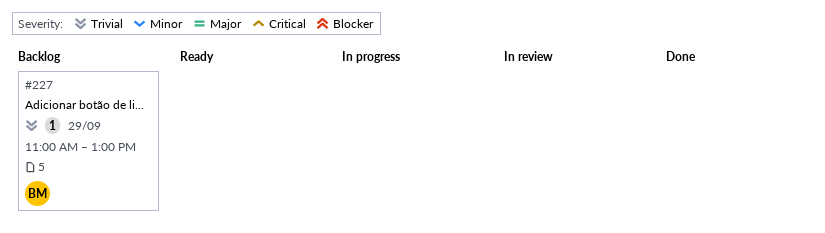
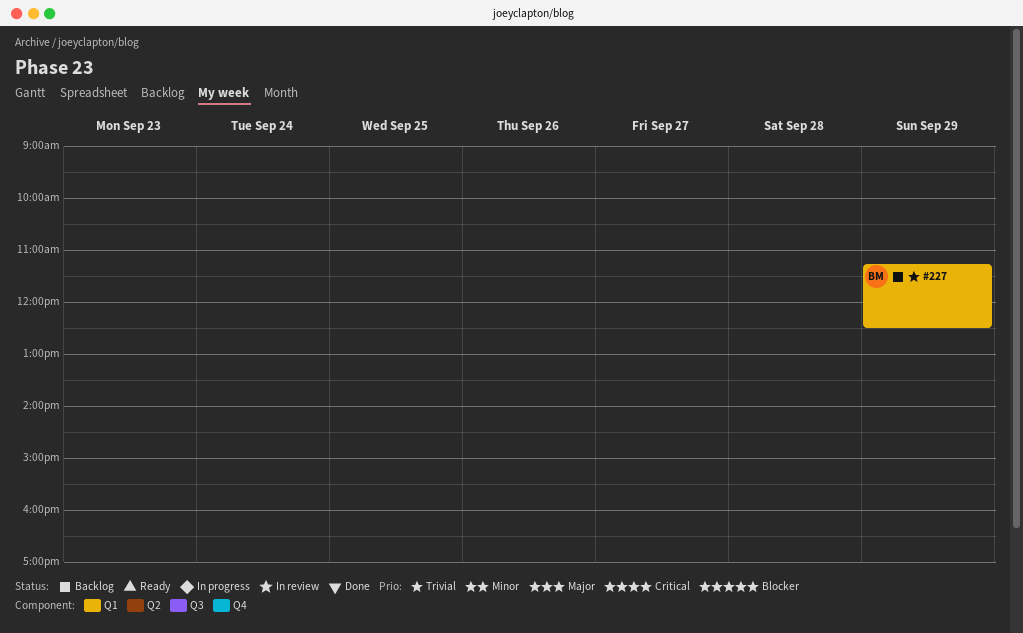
#227, begins: 11:00 -> 11:15
#227, ends: 13:00 -> 12:30

